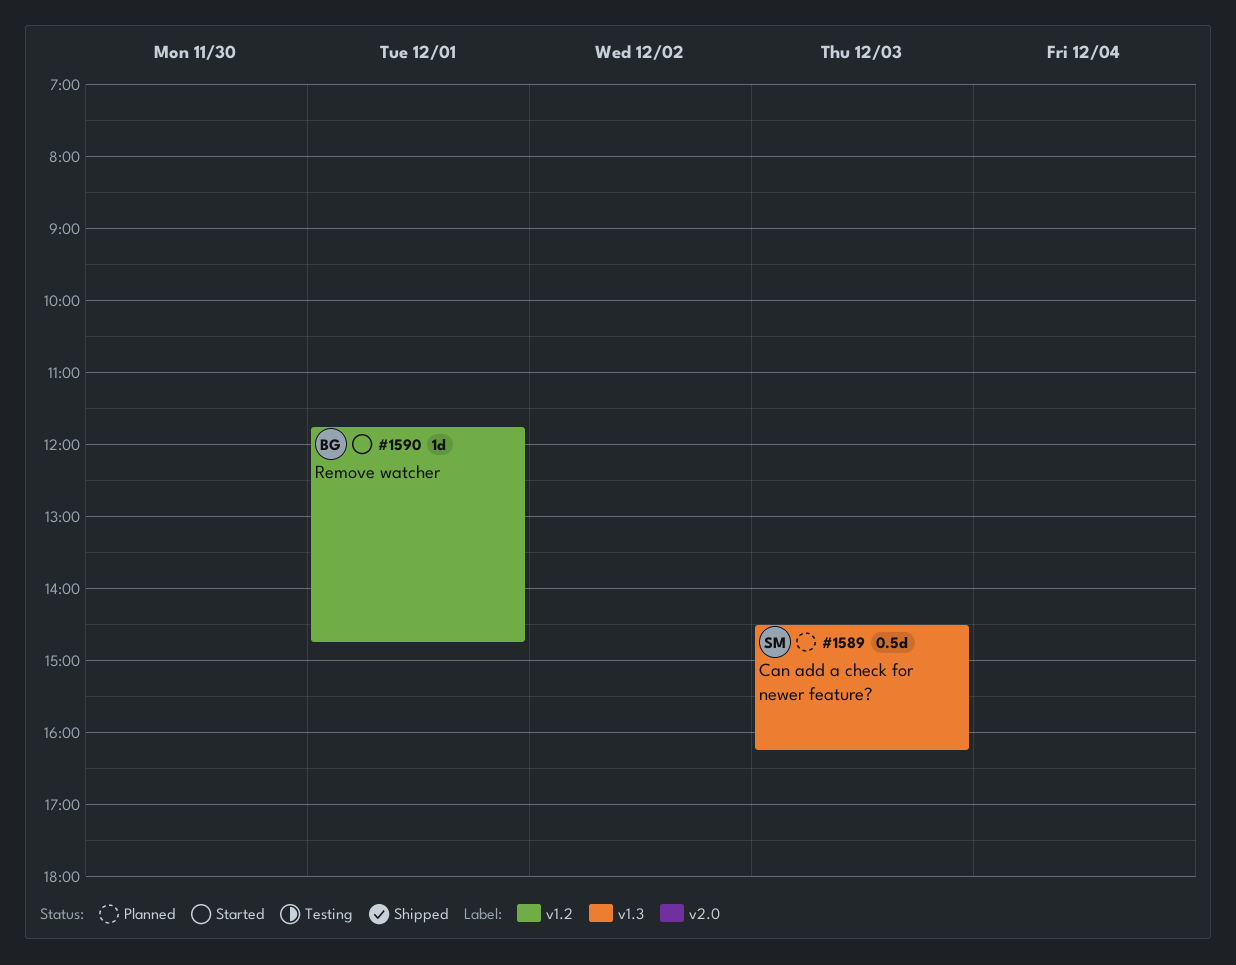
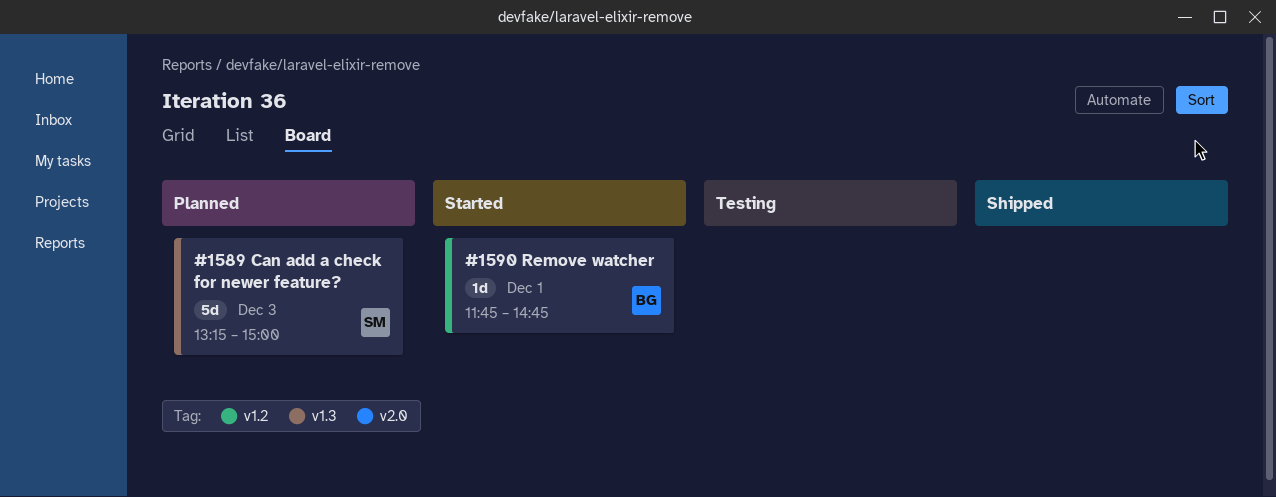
#1589, estimate: 0.5d -> 5d
#1589, begins: 14:30 -> 13:15
#1589, ends: 16:15 -> 15:00

